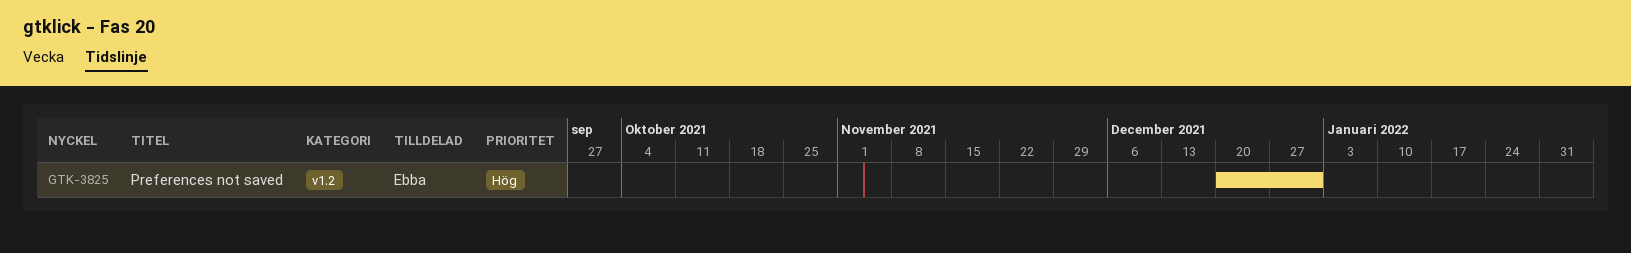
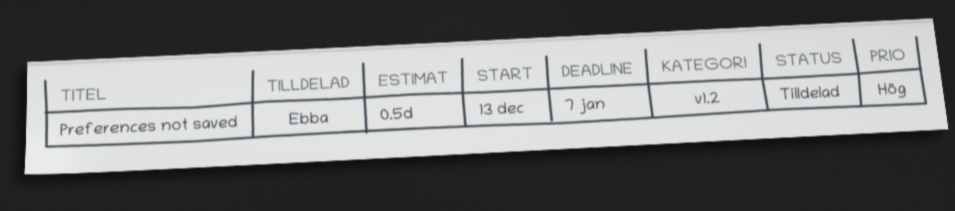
Preferences not saved, start: Dec 20 -> Dec 13
Preferences not saved, due: Dec 31 -> Jan 7

